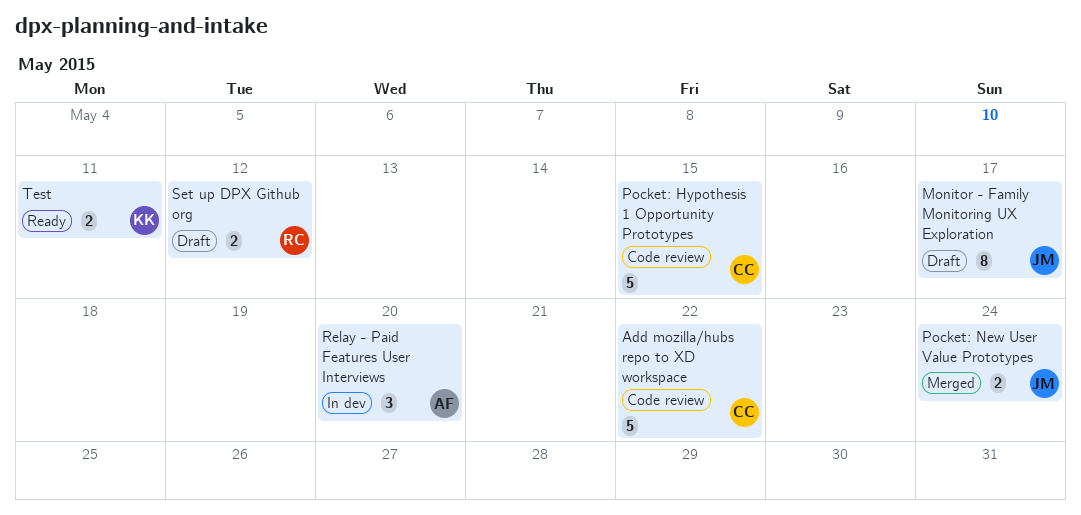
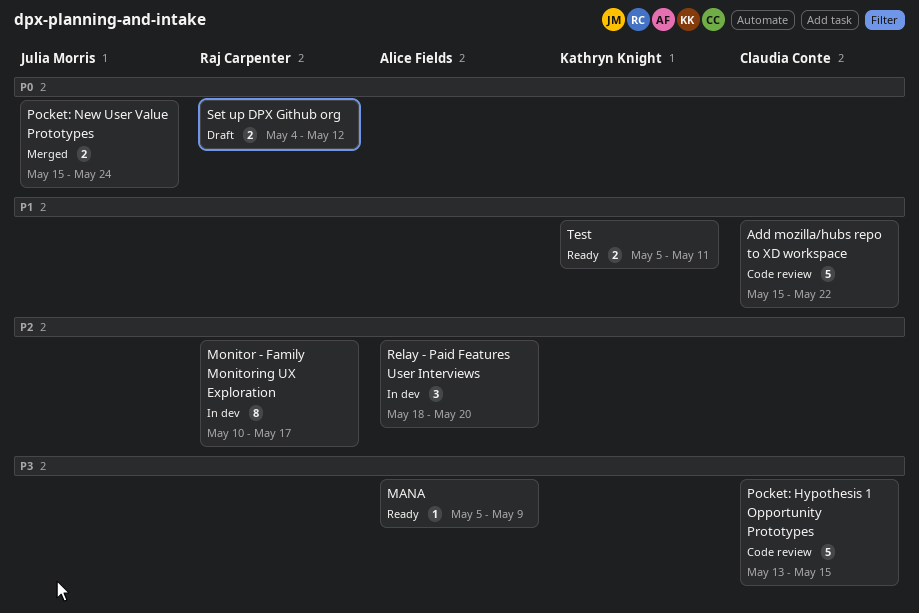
MANA: none -> present
Monitor - Family Monitoring UX Exploration, status: Draft -> In dev
Monitor - Family Monitoring UX Exploration, owner: Julia Morris -> Raj Carpenter

